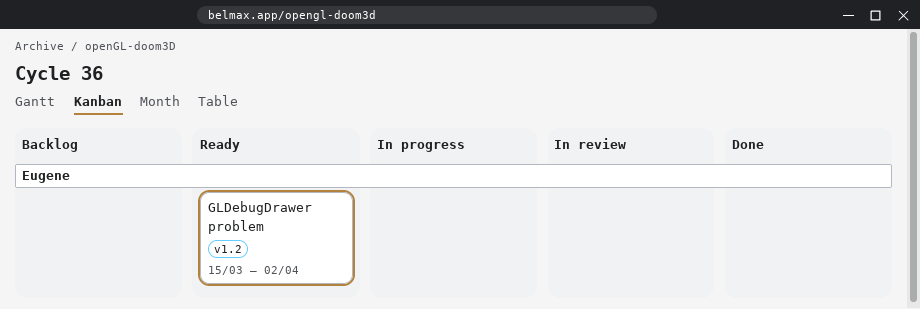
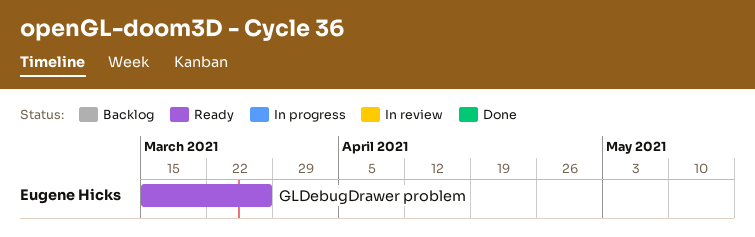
GLDebugDrawer problem, due: Apr 2 -> Mar 26

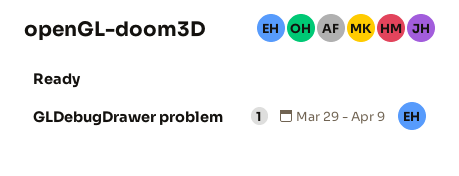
GLDebugDrawer problem, start: Mar 15 -> Mar 29
GLDebugDrawer problem, due: Mar 26 -> Apr 9

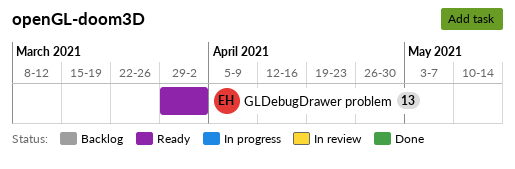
GLDebugDrawer problem, estimate: 1 -> 13
GLDebugDrawer problem, due: Apr 9 -> Apr 2

